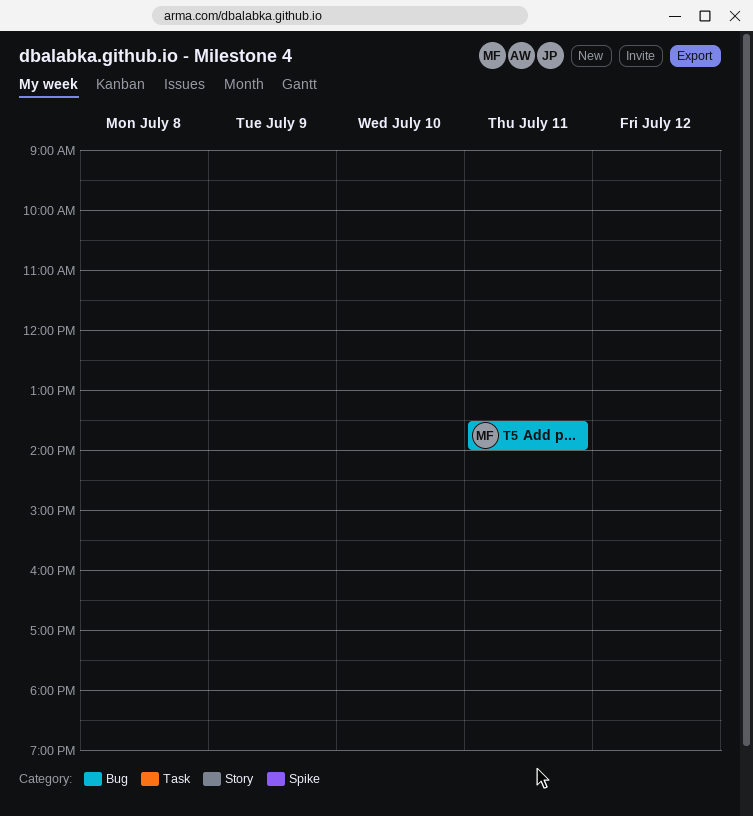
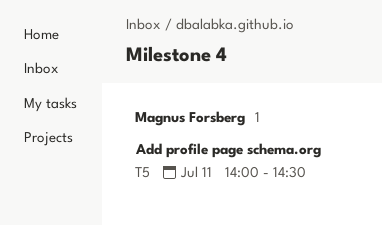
T5, begins: 13:30 -> 14:00
T5, ends: 14:00 -> 14:30

